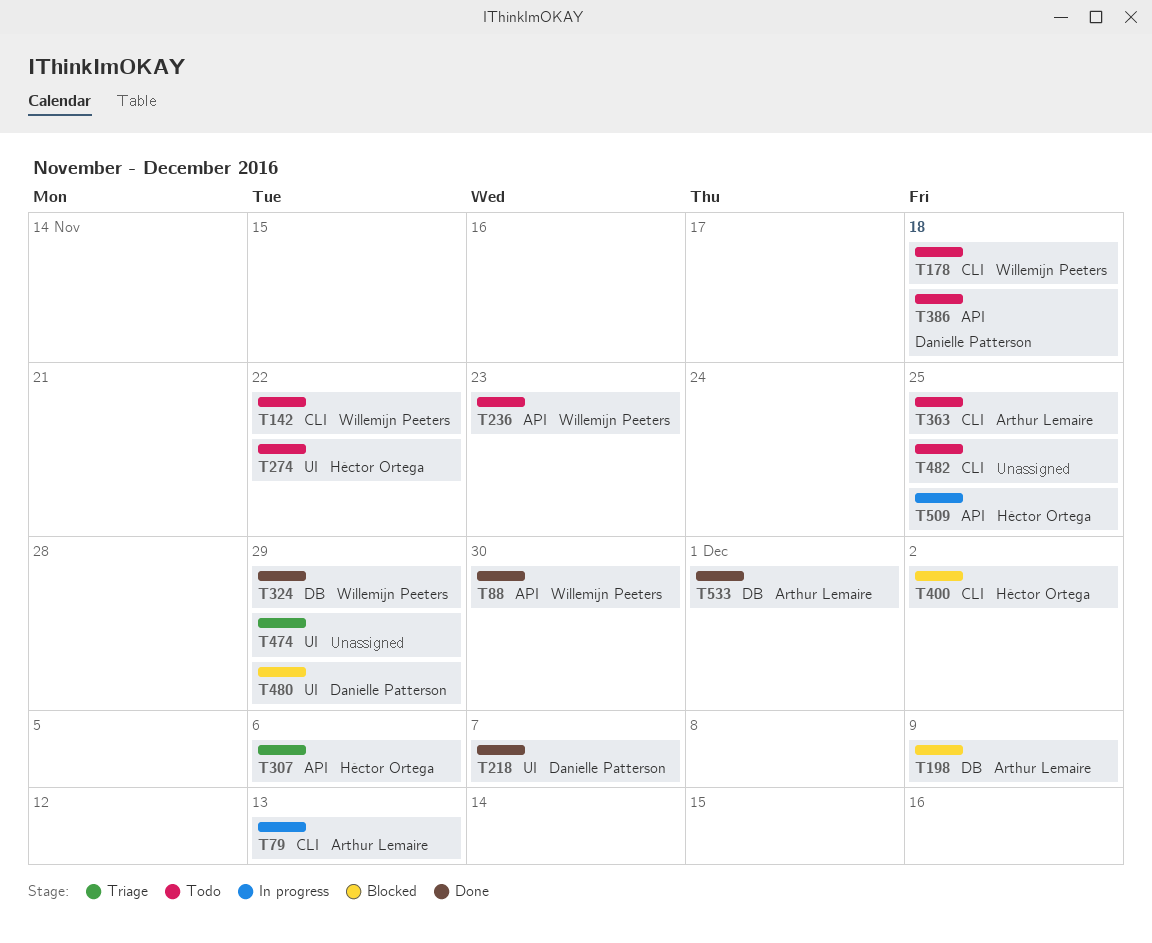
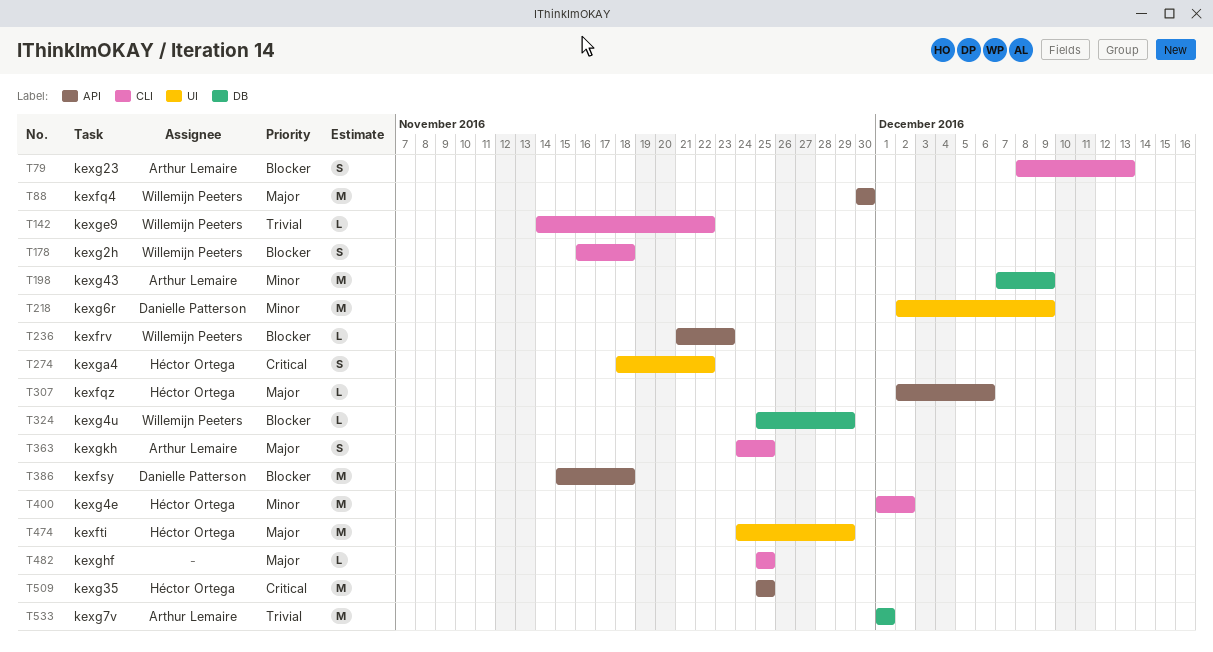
T218, due: Dec 7 -> Dec 9
T474, owner: none -> Héctor Ortega
T480: present -> none

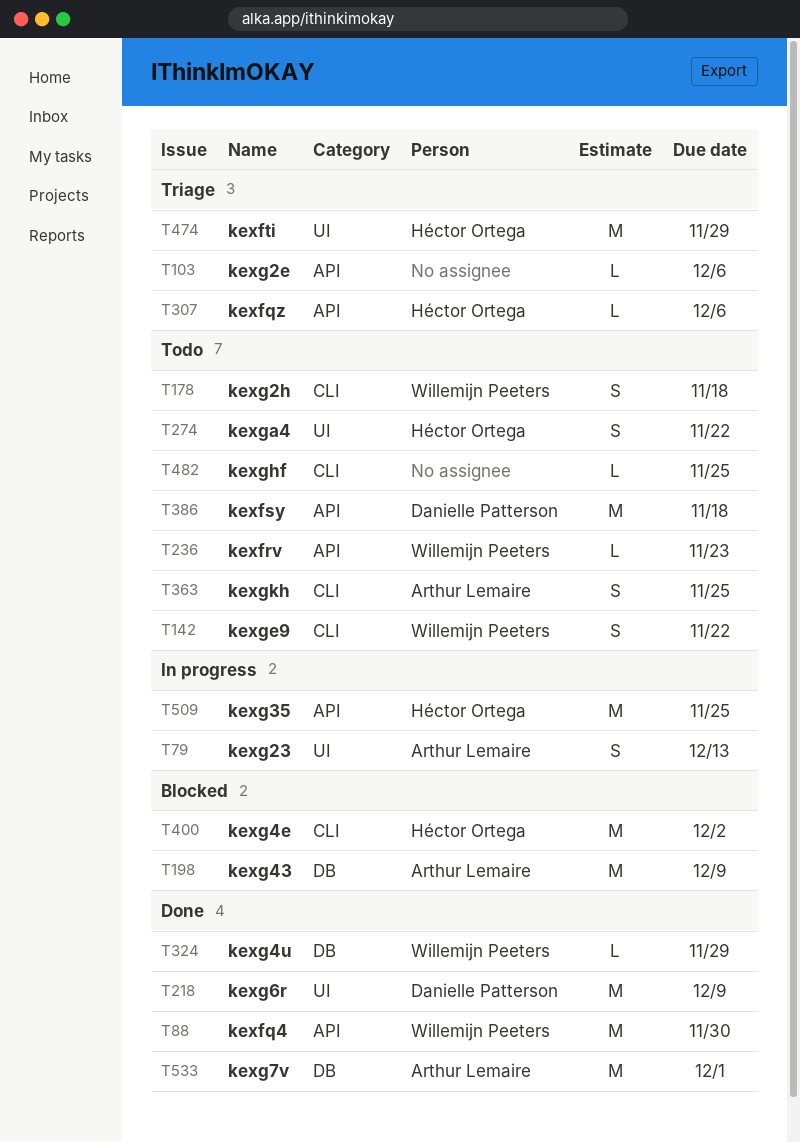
T79, label: CLI -> UI
T103: none -> present
T142, estimate: L -> S

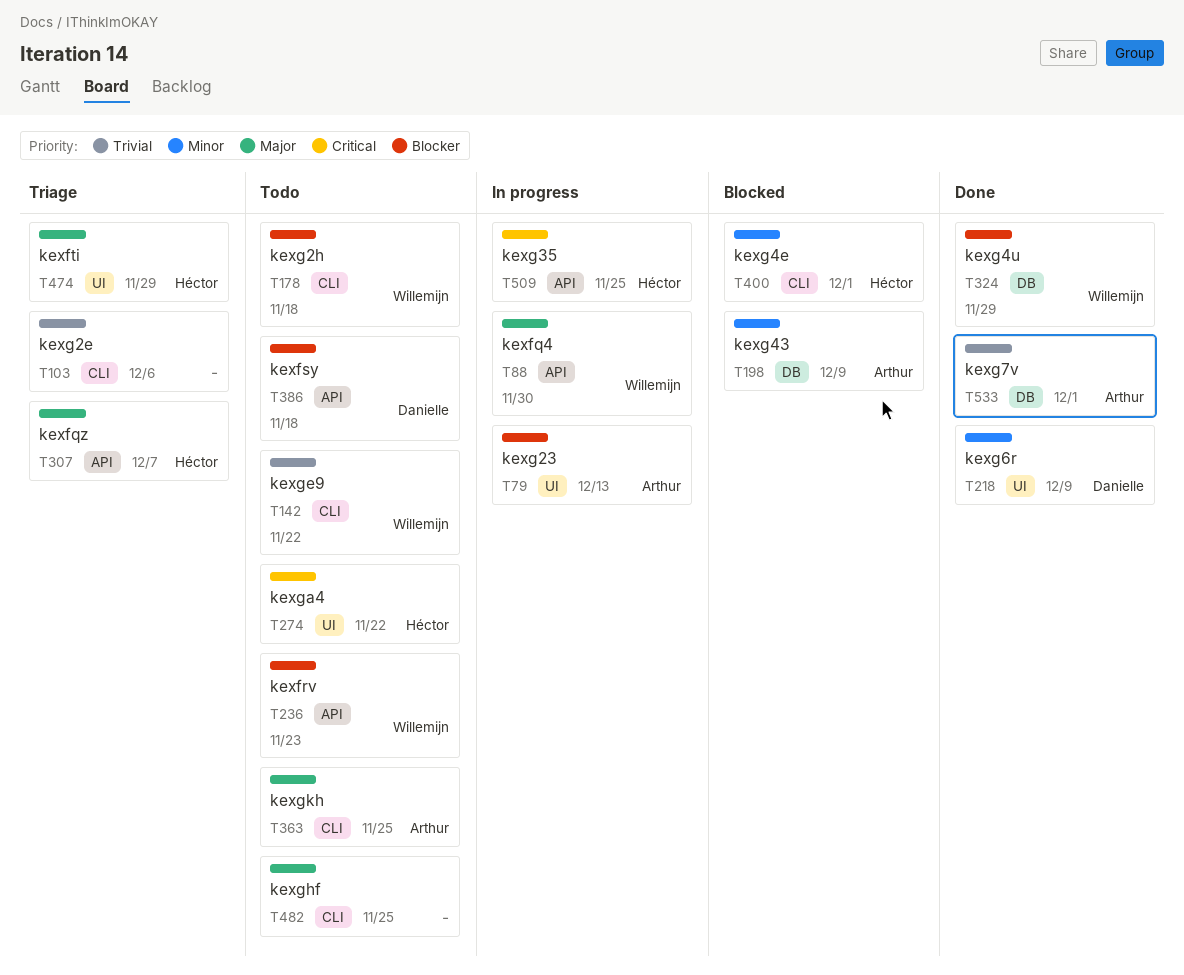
T88, status: Done -> In progress
T103, label: API -> CLI
T307, due: Dec 6 -> Dec 7
T400, due: Dec 2 -> Dec 1

